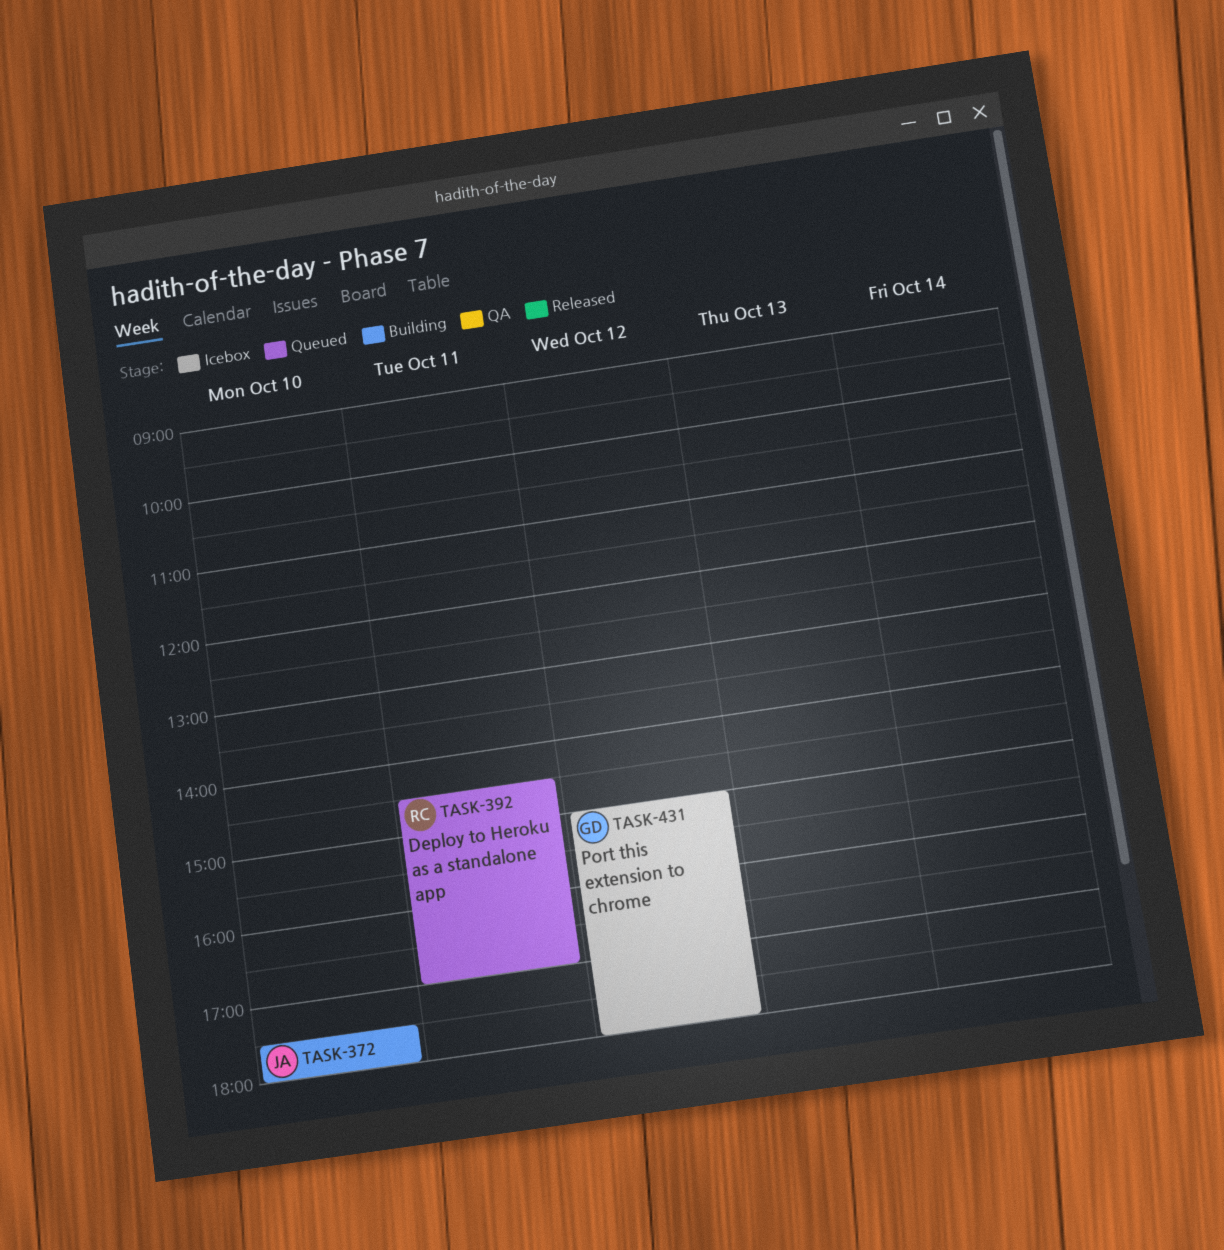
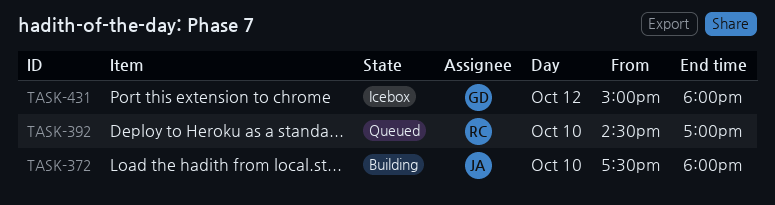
TASK-392, day: Oct 11 -> Oct 10

